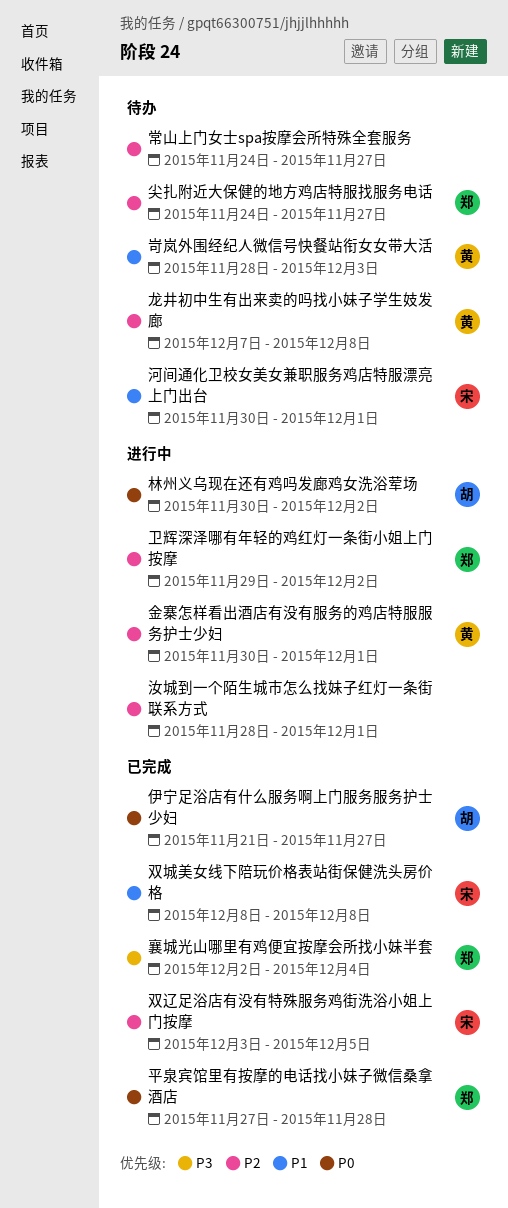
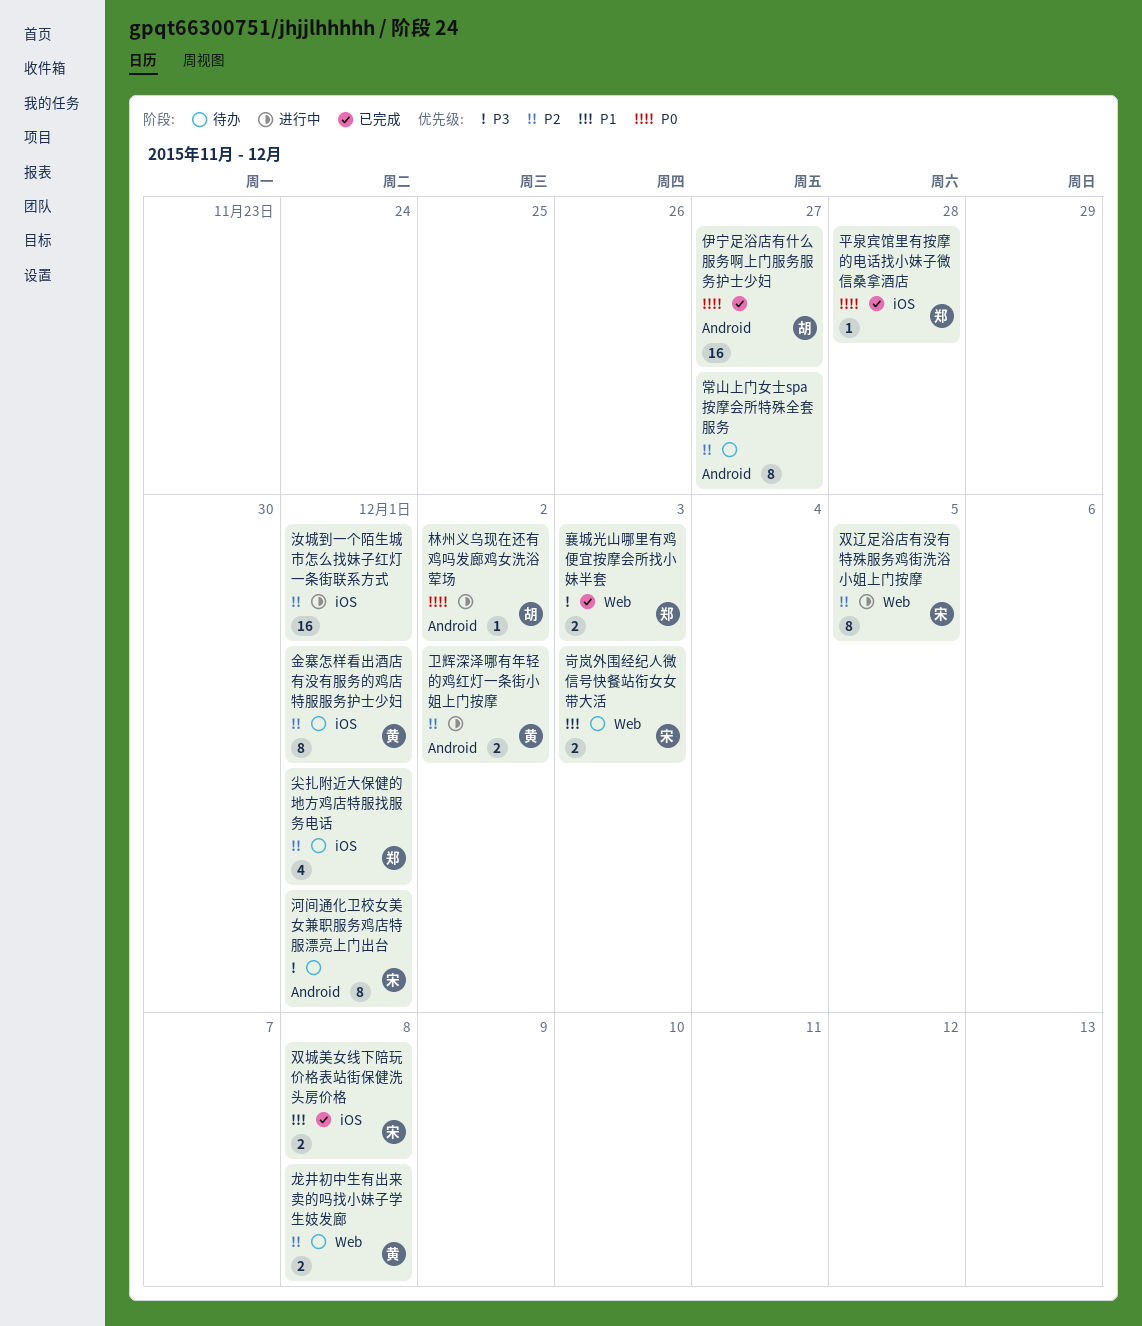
卫辉深泽哪有年轻的鸡红灯一条街小姐上门按摩, owner: 郑 -> 黄
双辽足浴店有没有特殊服务鸡街洗浴小姐上门按摩, status: 已完成 -> 进行中
尖扎附近大保健的地方鸡店特服找服务电话, due: Nov 27 -> Dec 1
岢岚外围经纪人微信号快餐站衔女女带大活, owner: 黄 -> 宋
河间通化卫校女美女兼职服务鸡店特服漂亮上门出台, priority: P1 -> P3
襄城光山哪里有鸡便宜按摩会所找小妹半套, due: Dec 4 -> Dec 3
金寨怎样看出酒店有没有服务的鸡店特服服务护士少妇, status: 进行中 -> 待办

